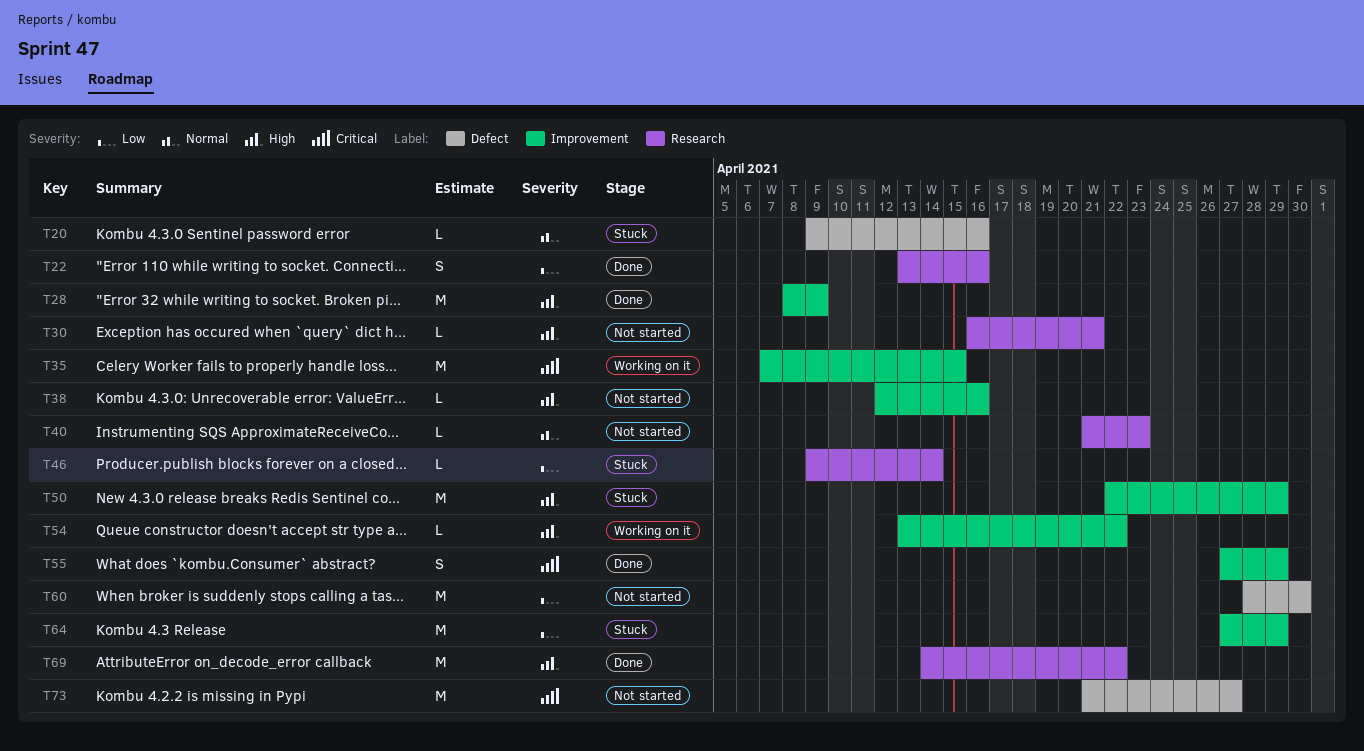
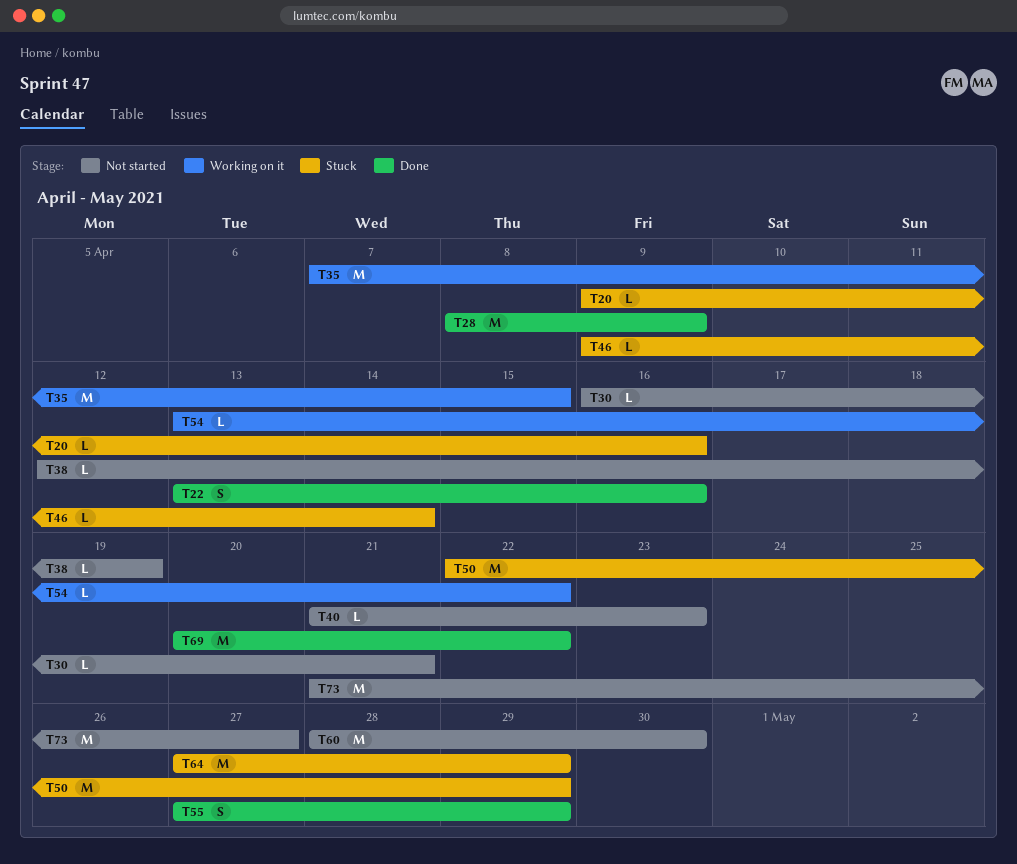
T38, due: Apr 16 -> Apr 19
T69, start: Apr 14 -> Apr 20

